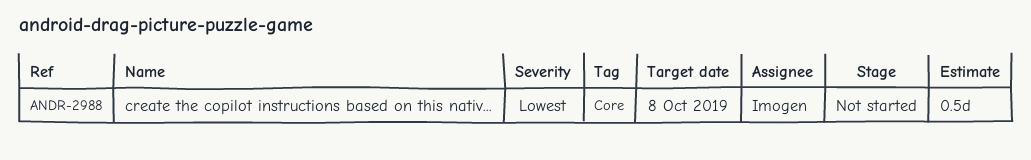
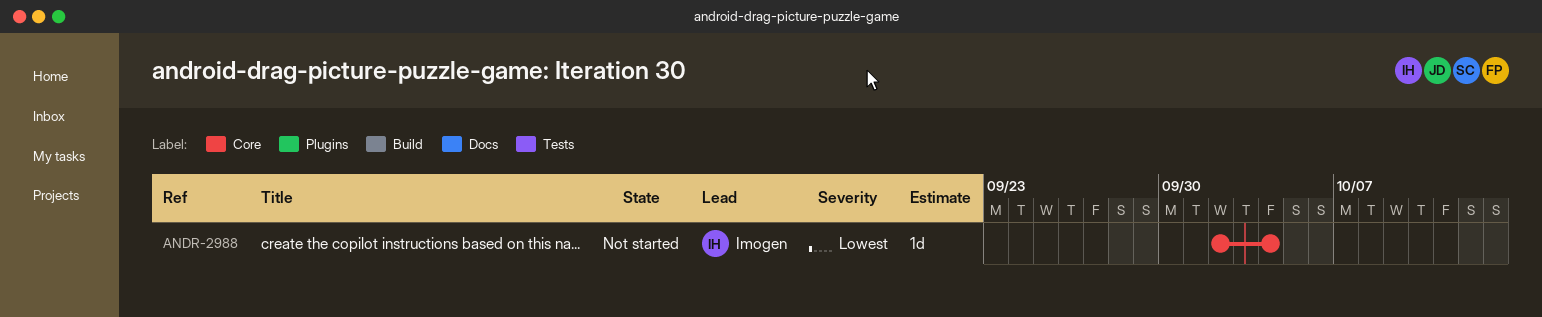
ANDR-2988, estimate: 0.5d -> 1d
ANDR-2988, due: Oct 8 -> Oct 4

